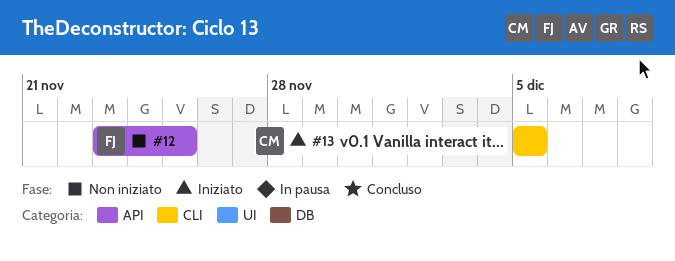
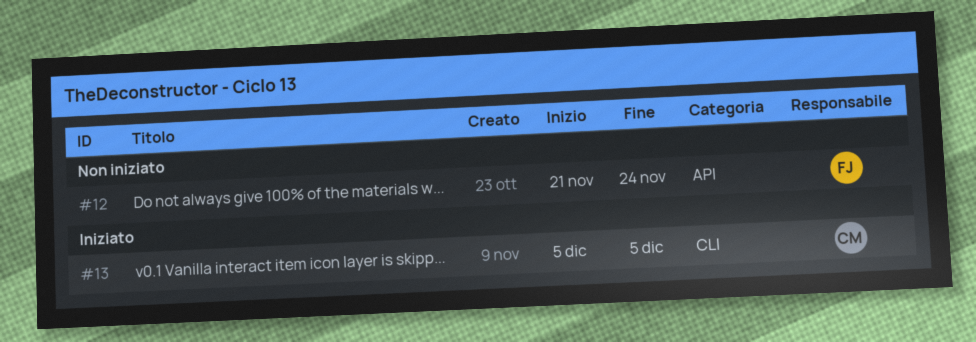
#12, start: Nov 23 -> Nov 21
#12, due: Nov 25 -> Nov 24

